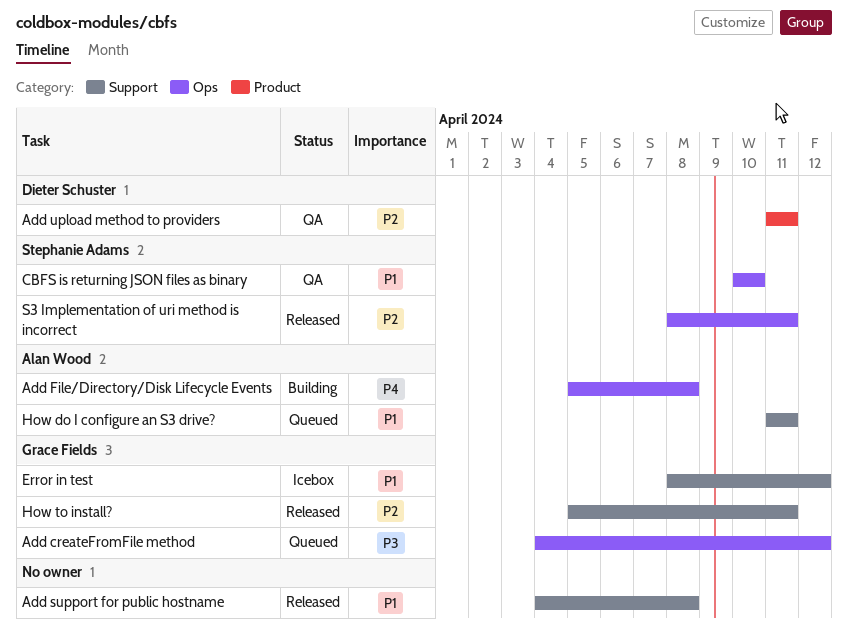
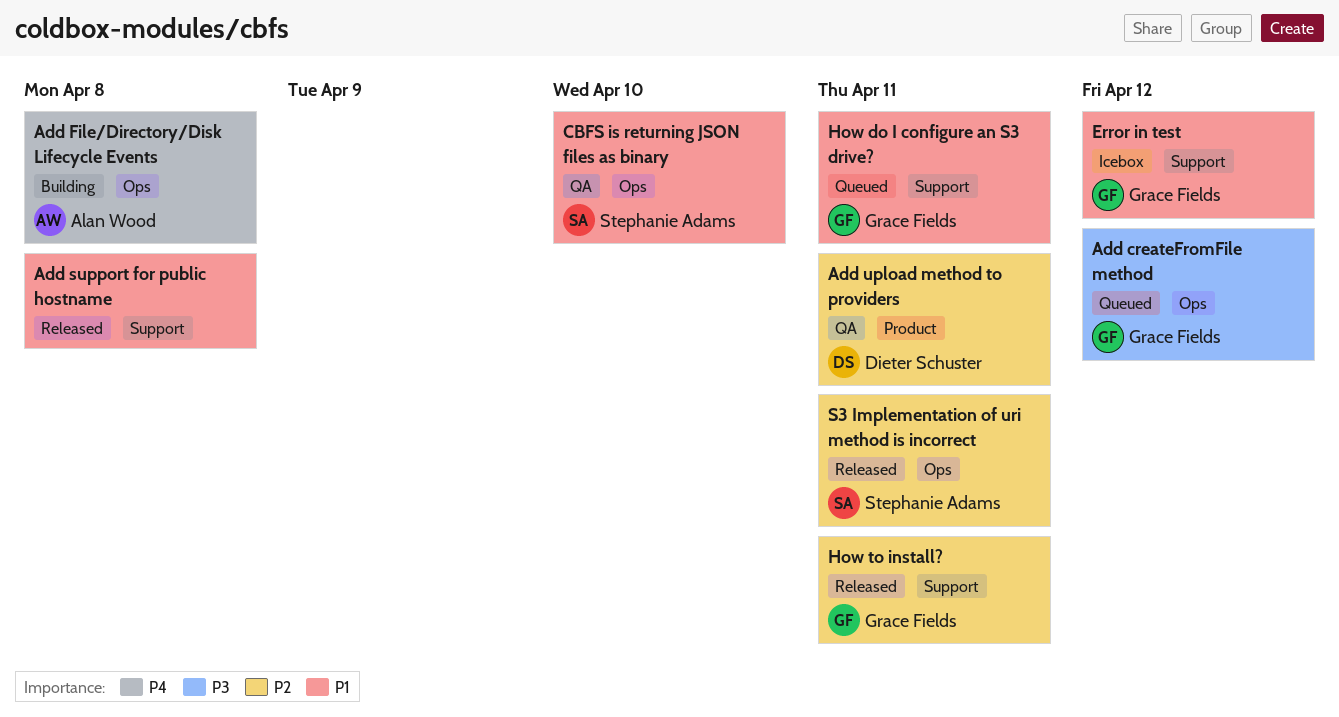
How do I configure an S3 drive?, owner: Alan Wood -> Grace Fields

